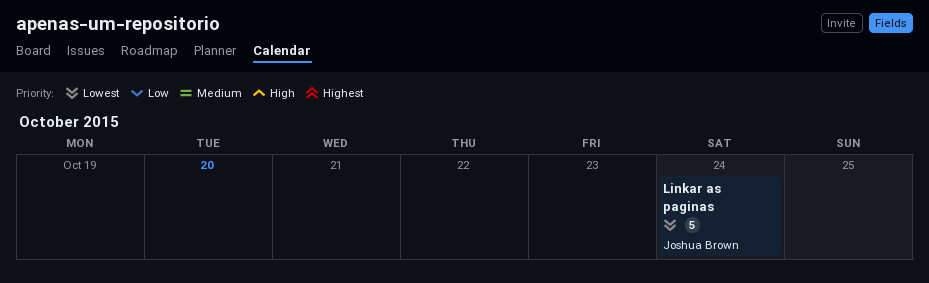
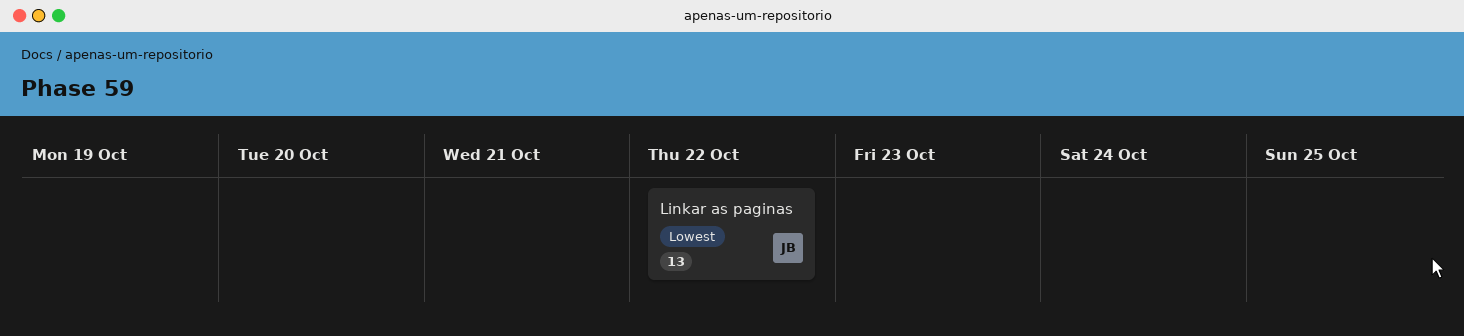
Linkar as paginas, estimate: 5 -> 13
Linkar as paginas, due: Oct 24 -> Oct 22

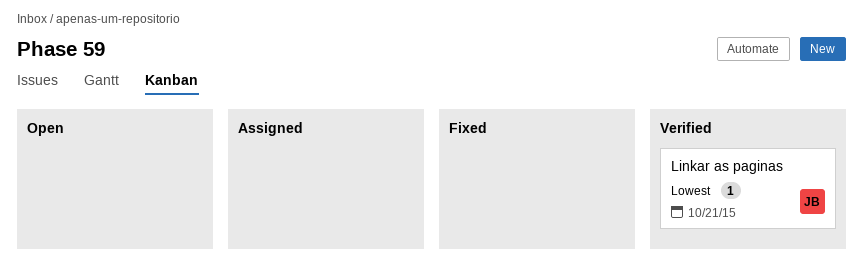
Linkar as paginas, estimate: 13 -> 1
Linkar as paginas, due: Oct 22 -> Oct 21

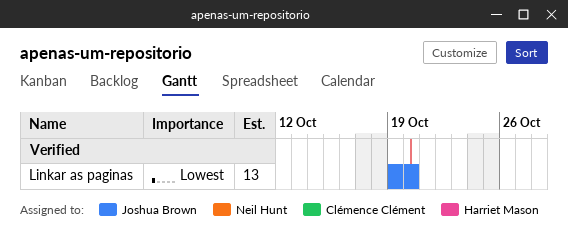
Linkar as paginas, estimate: 1 -> 13
Linkar as paginas, due: Oct 21 -> Oct 20

